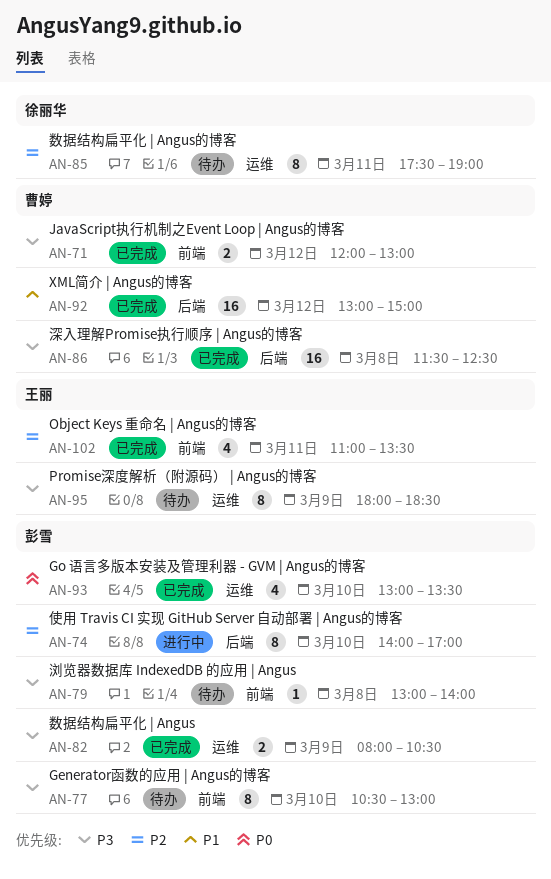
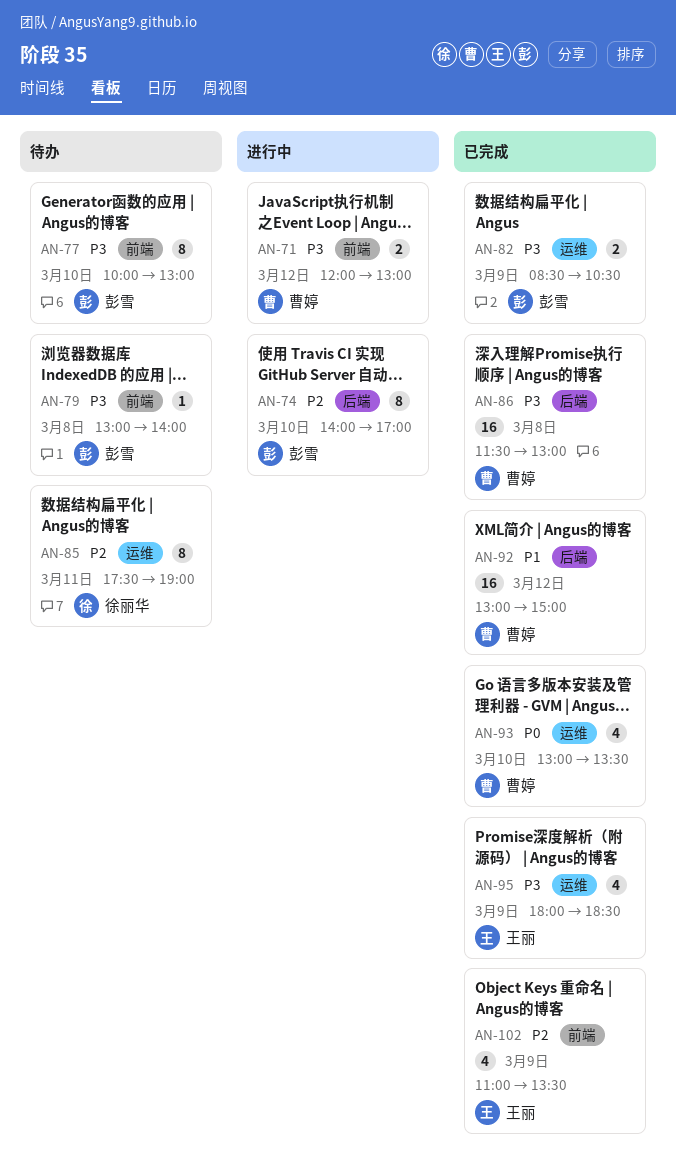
AN-71, status: 已完成 -> 进行中
AN-77, begins: 10:30 -> 10:00
AN-82, begins: 08:00 -> 08:30
AN-86, ends: 12:30 -> 13:00
AN-93, owner: 彭雪 -> 曹婷
AN-95, status: 待办 -> 已完成
AN-95, estimate: 8 -> 4
AN-102, day: Mar 11 -> Mar 9

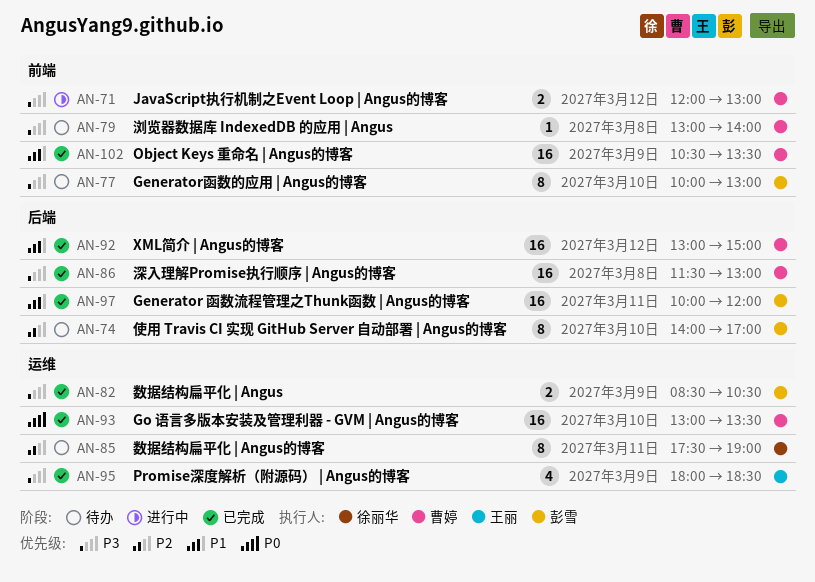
AN-74, status: 进行中 -> 待办
AN-79, owner: 彭雪 -> 曹婷
AN-93, estimate: 4 -> 16
AN-97: none -> present
AN-102, owner: 王丽 -> 曹婷
AN-102, priority: P2 -> P1
AN-102, estimate: 4 -> 16
AN-102, begins: 11:00 -> 10:30

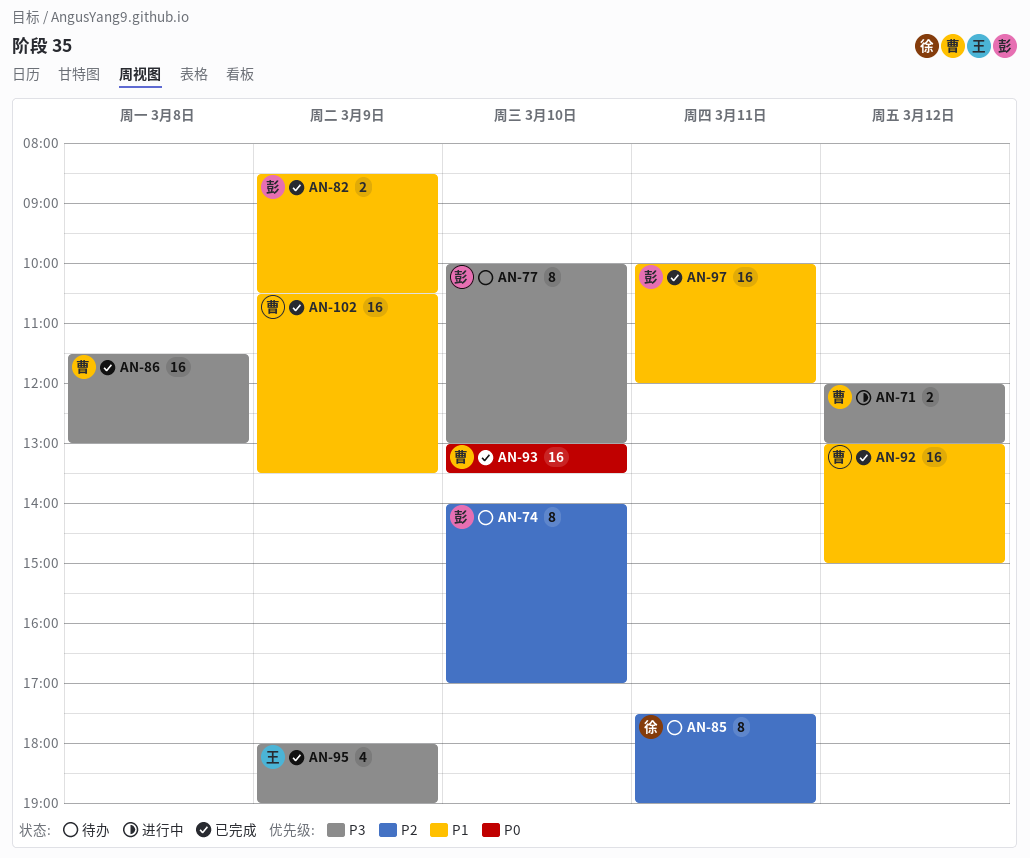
AN-79: present -> none
AN-82, priority: P3 -> P1
AN-95, ends: 18:30 -> 19:00

